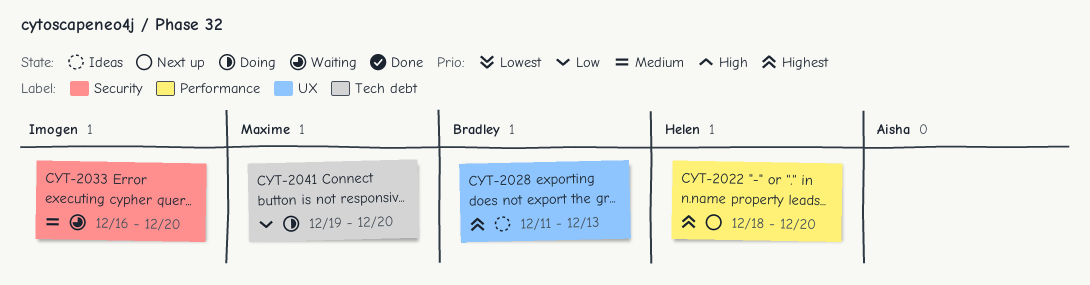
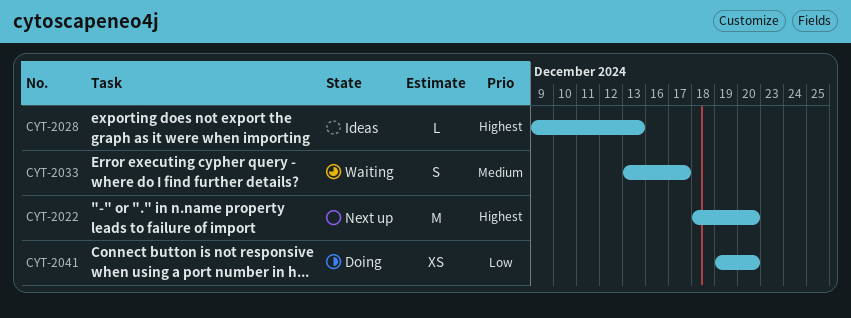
CYT-2028, start: Dec 11 -> Dec 9
CYT-2033, start: Dec 16 -> Dec 13
CYT-2033, due: Dec 20 -> Dec 17

